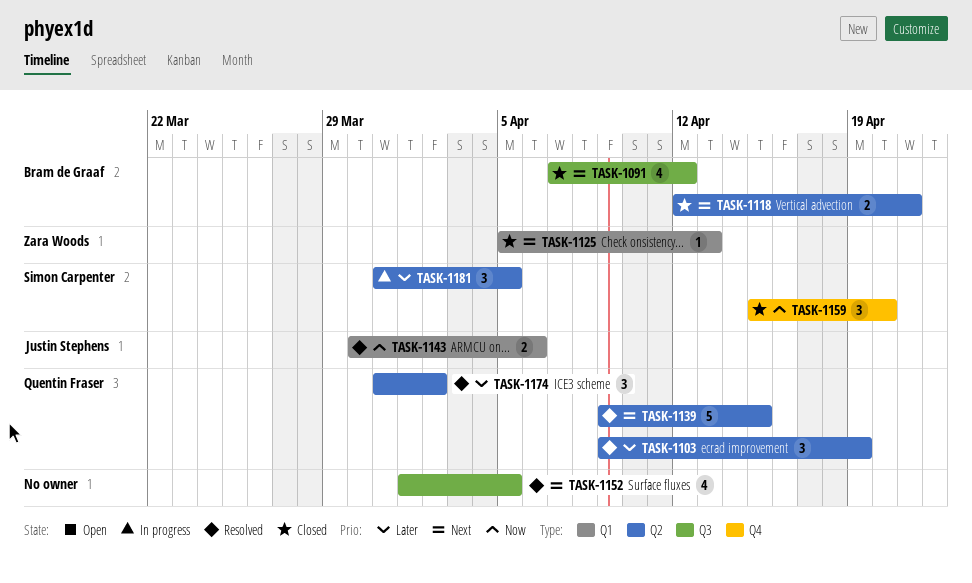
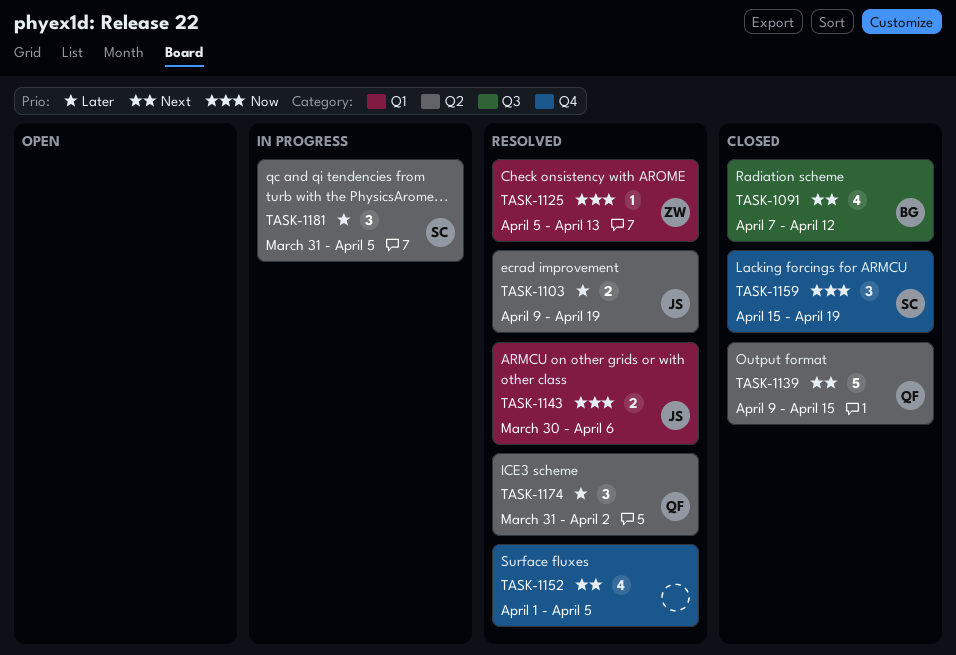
TASK-1103, owner: Quentin Fraser -> Justin Stephens
TASK-1103, estimate: 3 -> 2
TASK-1118: present -> none
TASK-1125, status: Closed -> Resolved
TASK-1125, priority: Next -> Now
TASK-1139, status: Resolved -> Closed
TASK-1152, label: Q3 -> Q4
TASK-1159, due: Apr 20 -> Apr 19

